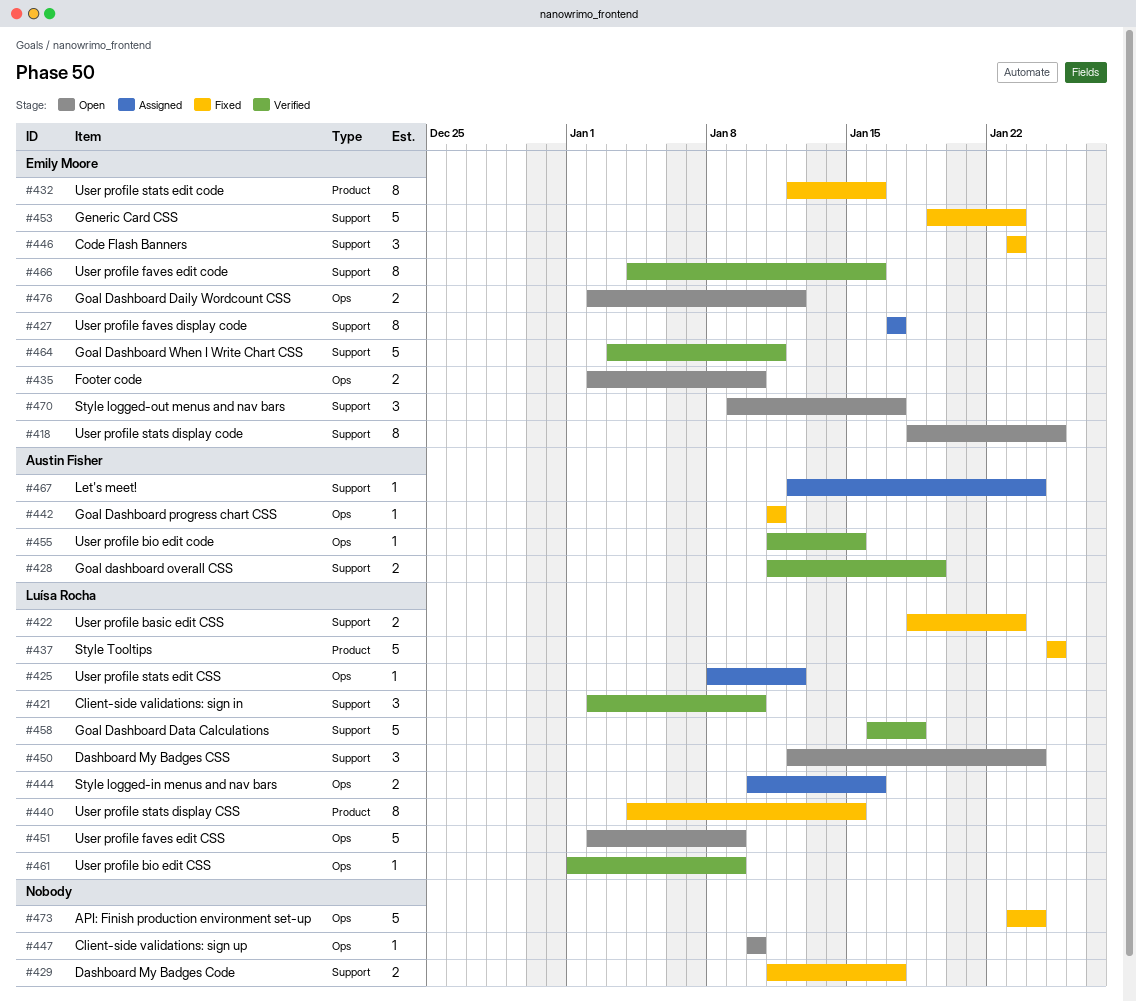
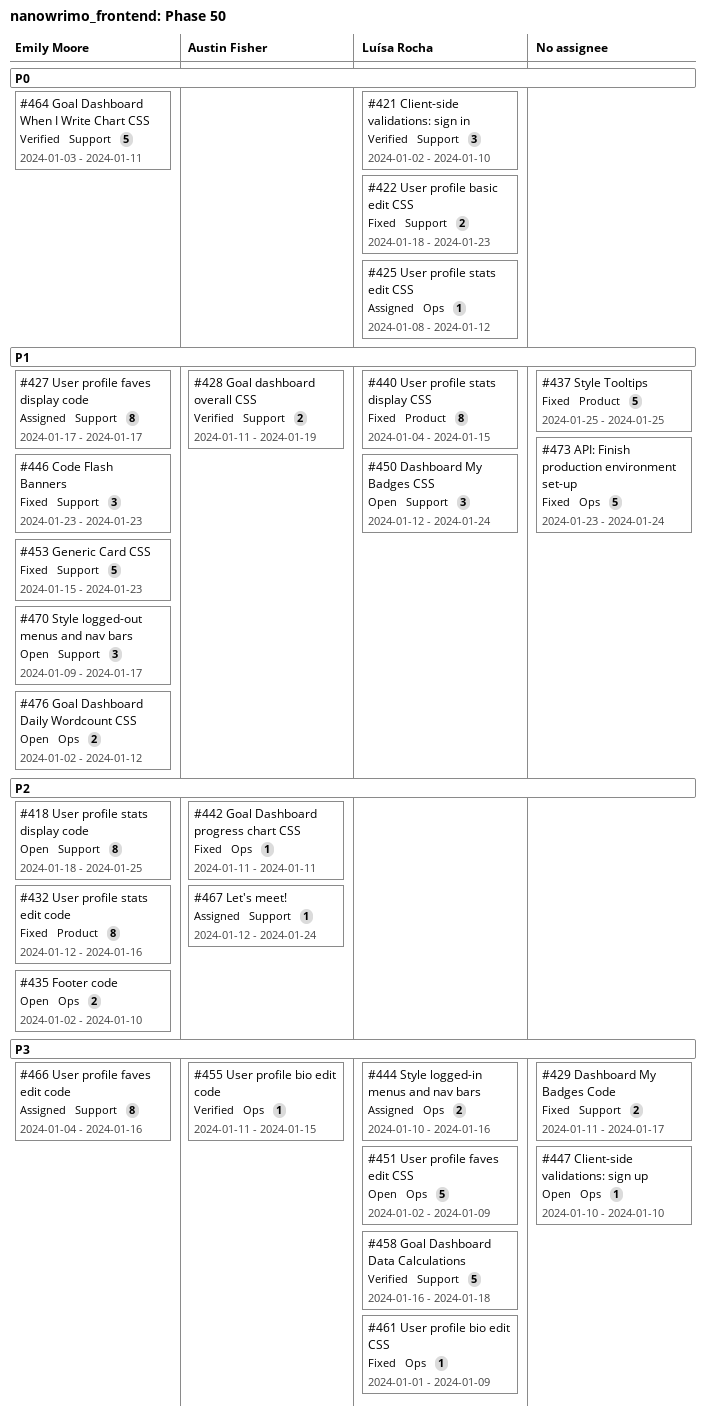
#437, owner: Luísa Rocha -> none
#453, start: Jan 19 -> Jan 15
#461, status: Verified -> Fixed
#466, status: Verified -> Assigned

